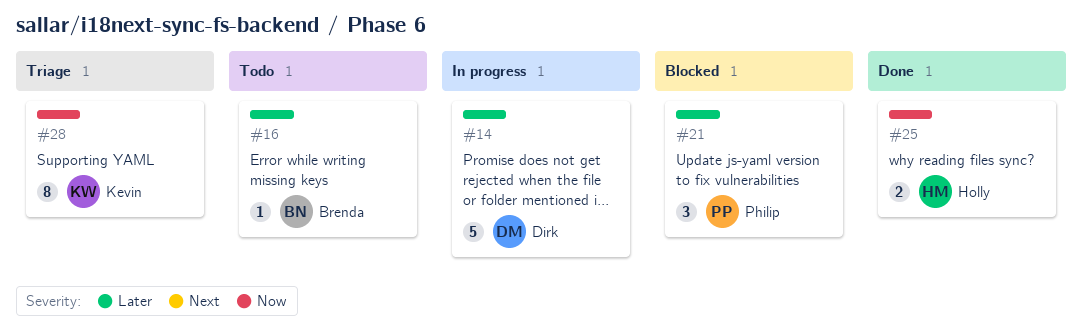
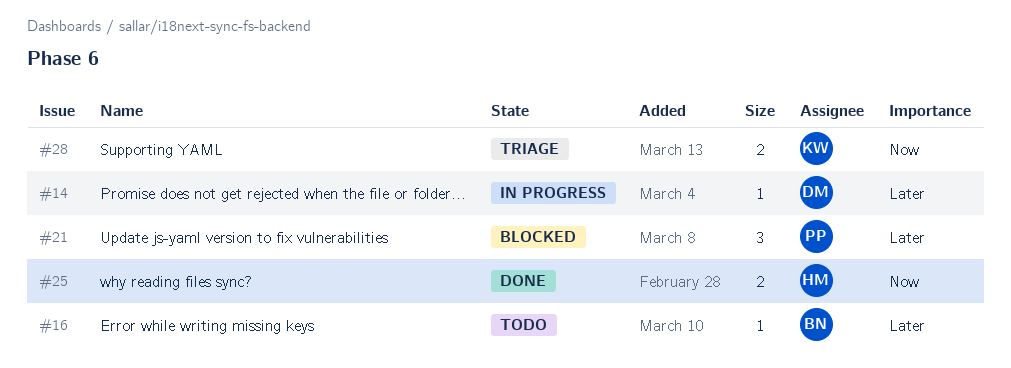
#14, estimate: 5 -> 1
#28, estimate: 8 -> 2

